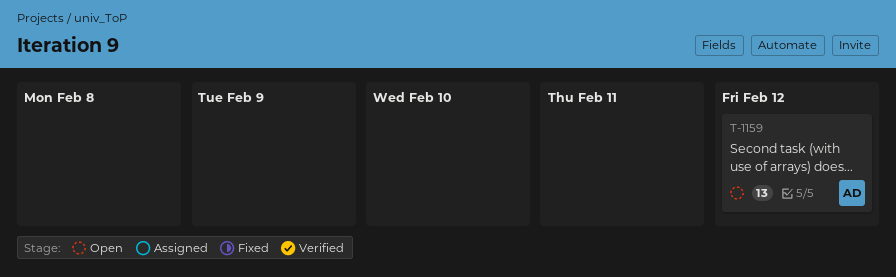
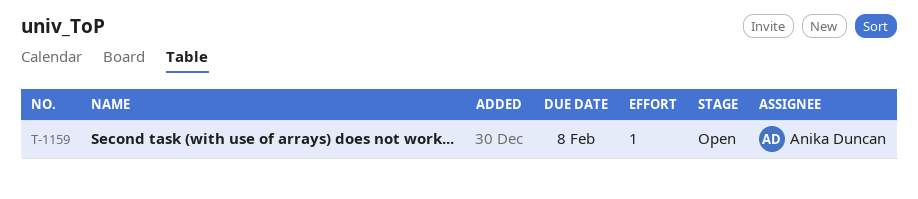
T-1159, estimate: 13 -> 1
T-1159, due: Feb 12 -> Feb 8

